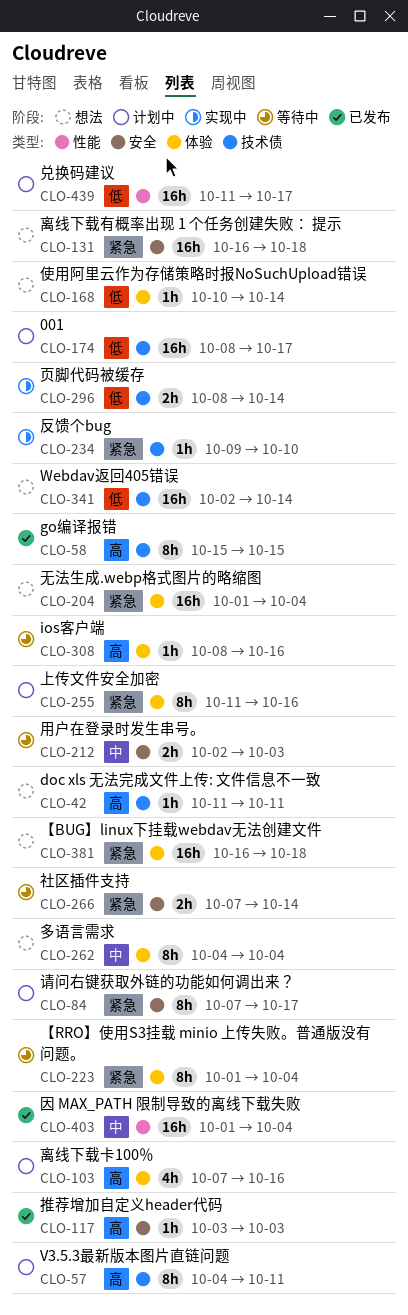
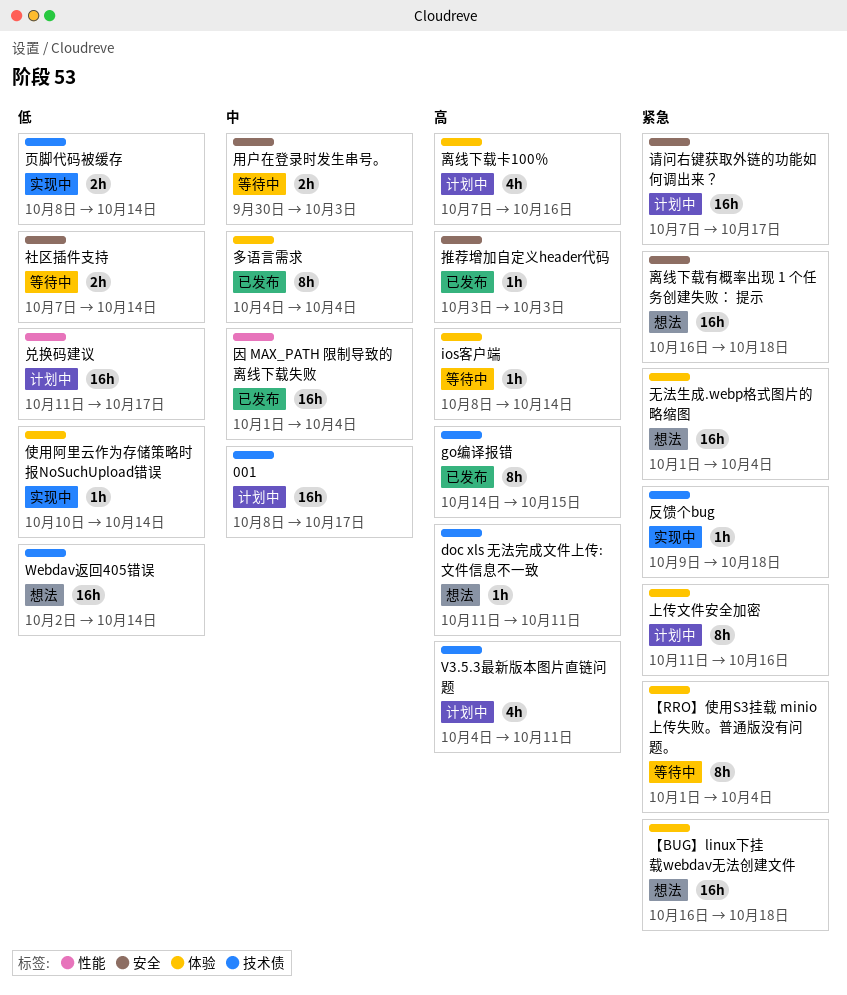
001, priority: 低 -> 中
go编译报错, start: Oct 15 -> Oct 14
ios客户端, due: Oct 16 -> Oct 14
V3.5.3最新版本图片直链问题, estimate: 8h -> 4h
使用阿里云作为存储策略时报NoSuchUpload错误, status: 想法 -> 实现中
反馈个bug, due: Oct 10 -> Oct 18
多语言需求, status: 想法 -> 已发布
用户在登录时发生串号。, start: Oct 2 -> Sep 30
社区插件支持, priority: 紧急 -> 低
请问右键获取外链的功能如何调出来？, estimate: 8h -> 16h

